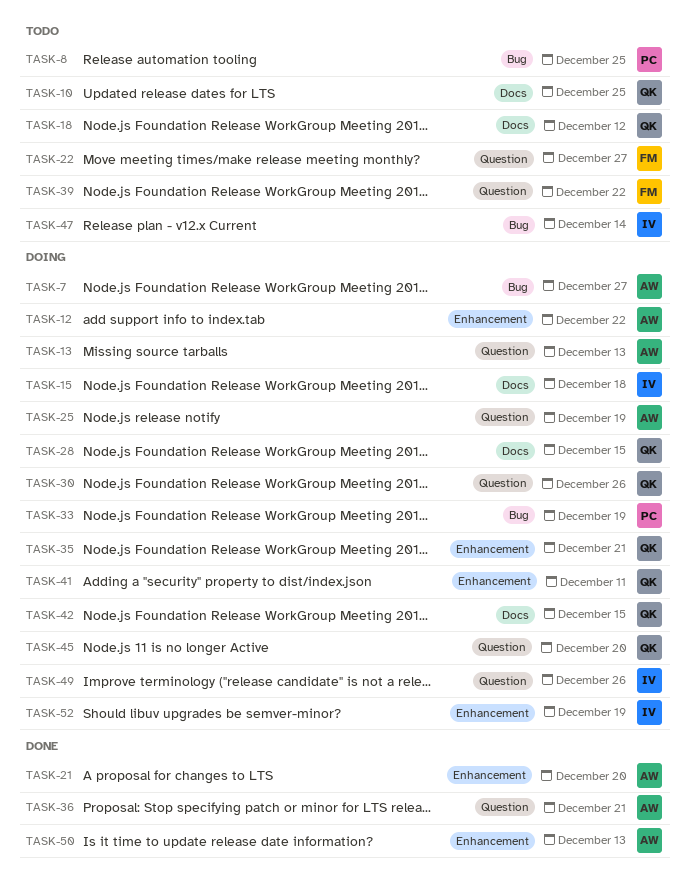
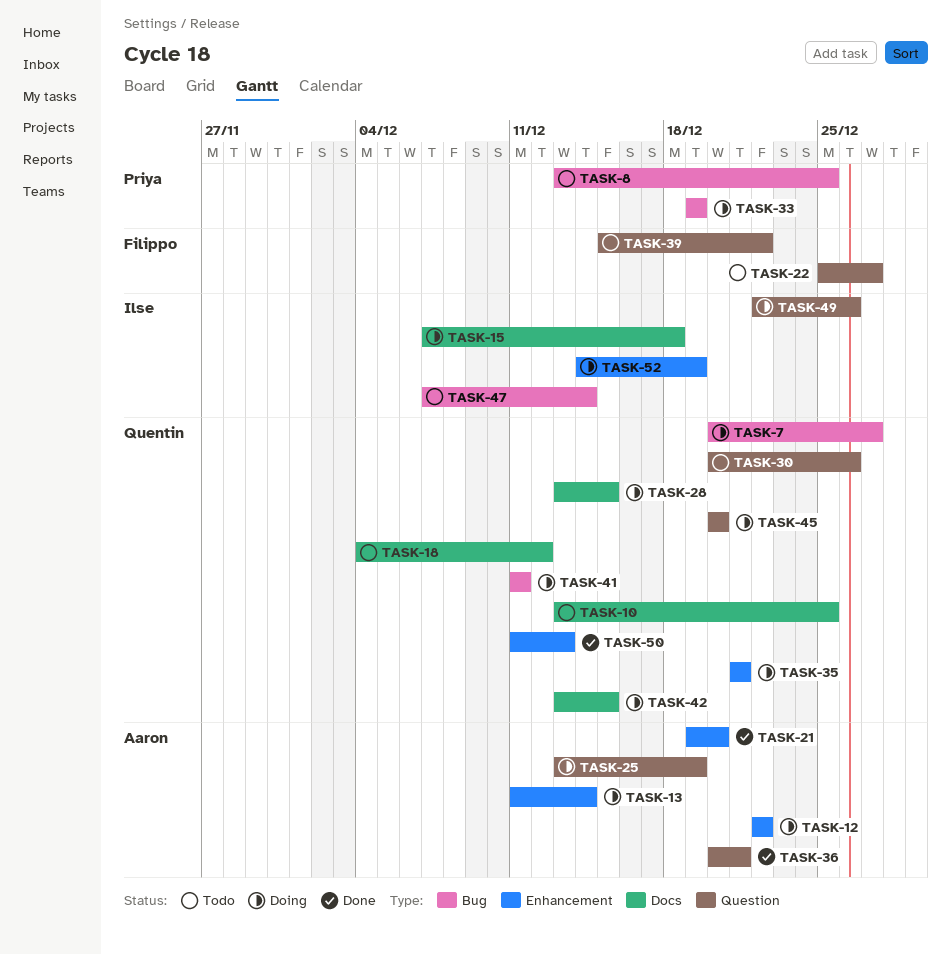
TASK-7, owner: Aaron -> Quentin
TASK-13, label: Question -> Enhancement
TASK-13, due: Dec 13 -> Dec 14
TASK-30, status: Doing -> Todo
TASK-41, label: Enhancement -> Bug
TASK-50, owner: Aaron -> Quentin

